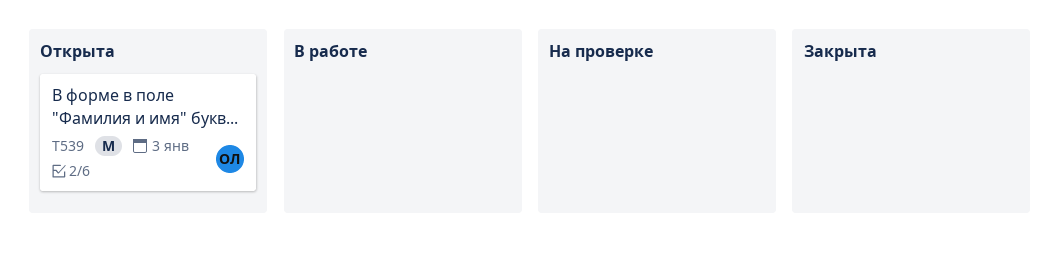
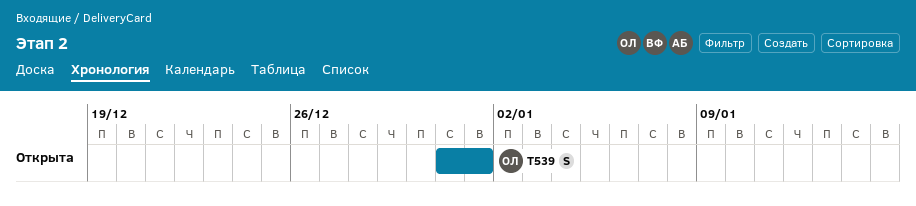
T539, estimate: M -> S
T539, due: Jan 3 -> Jan 1

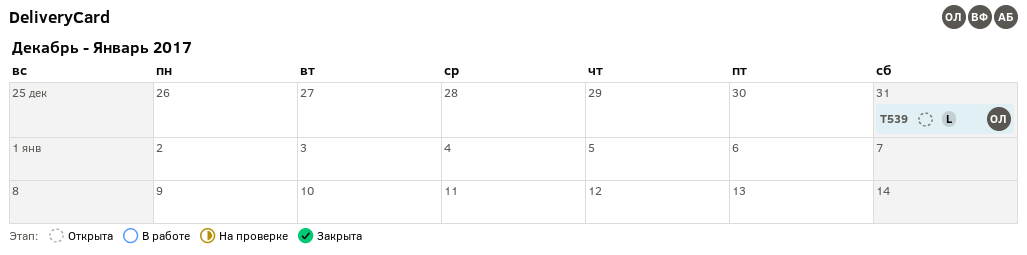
T539, estimate: S -> L
T539, due: Jan 1 -> Dec 31

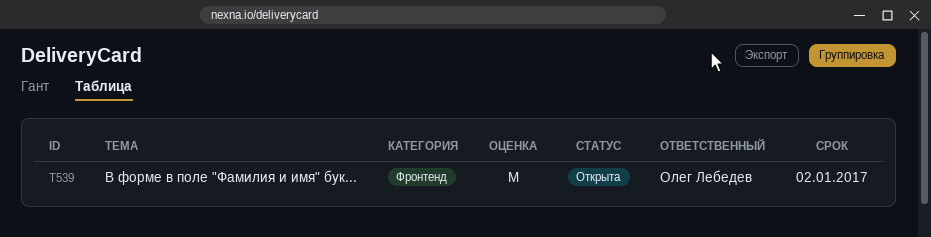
T539, estimate: L -> M
T539, due: Dec 31 -> Jan 2

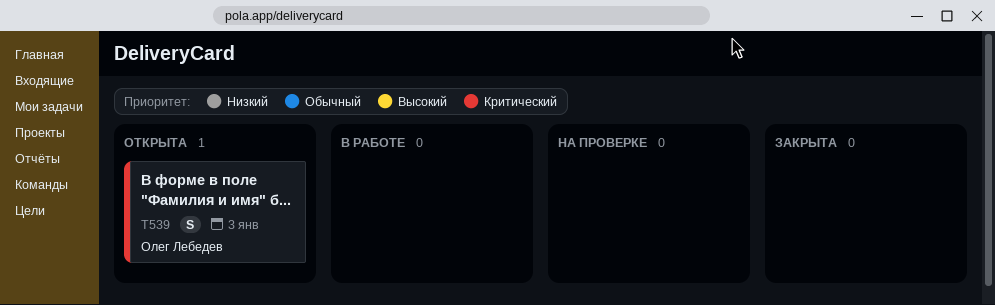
T539, estimate: M -> S
T539, due: Jan 2 -> Jan 3

